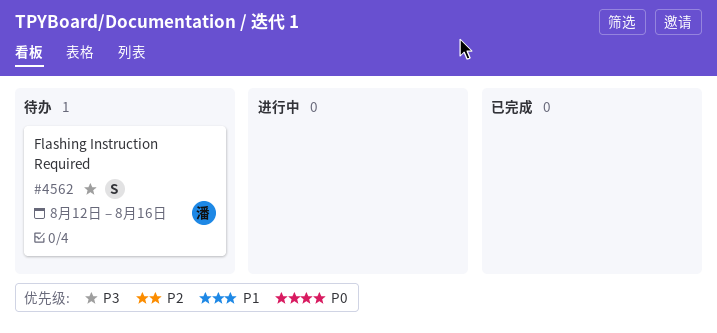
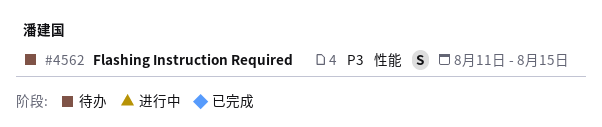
#4562, start: Aug 12 -> Aug 11
#4562, due: Aug 16 -> Aug 15

